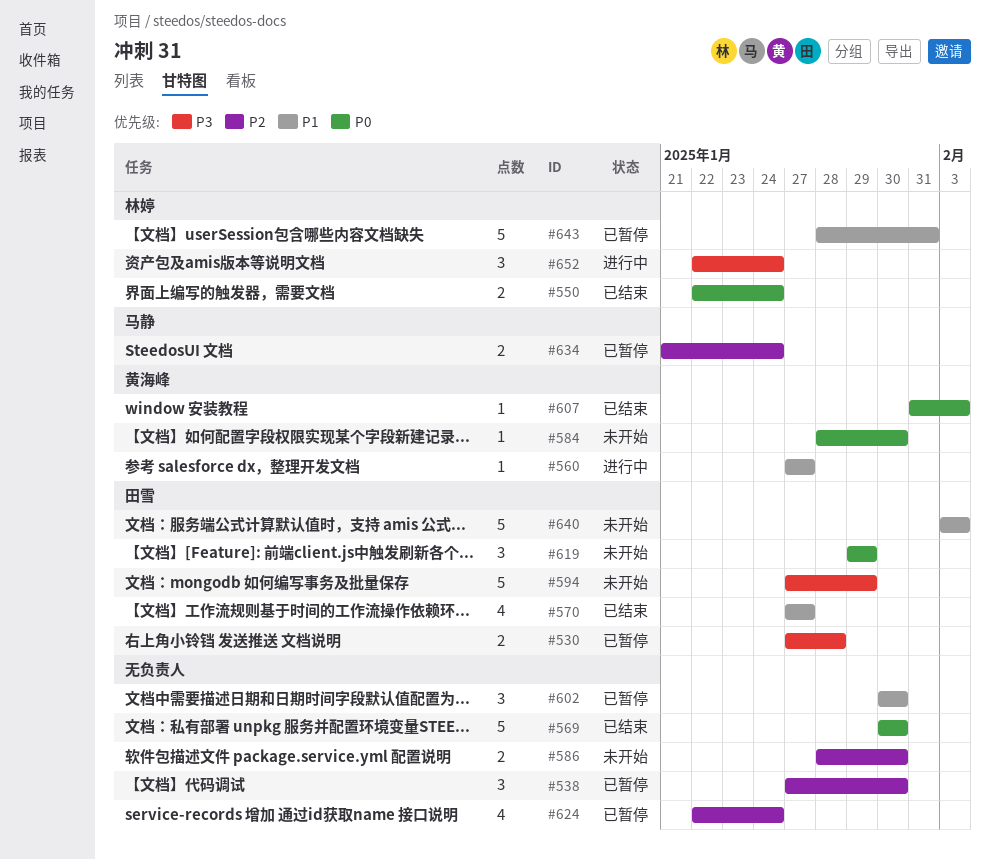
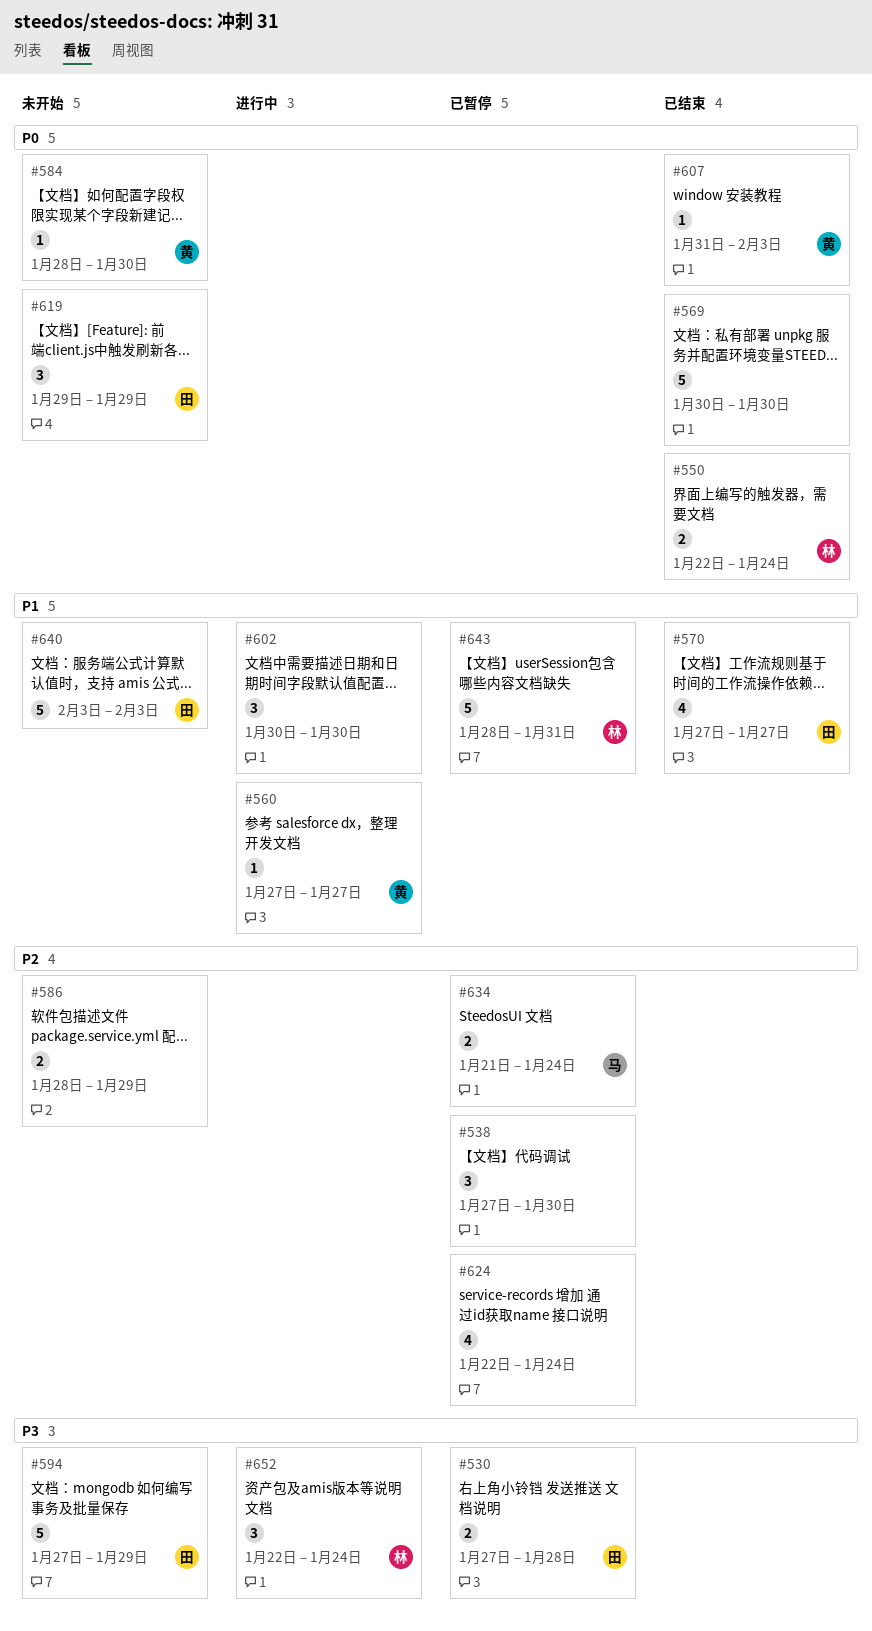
#586, due: Jan 30 -> Jan 29
#602, status: 已暂停 -> 进行中

